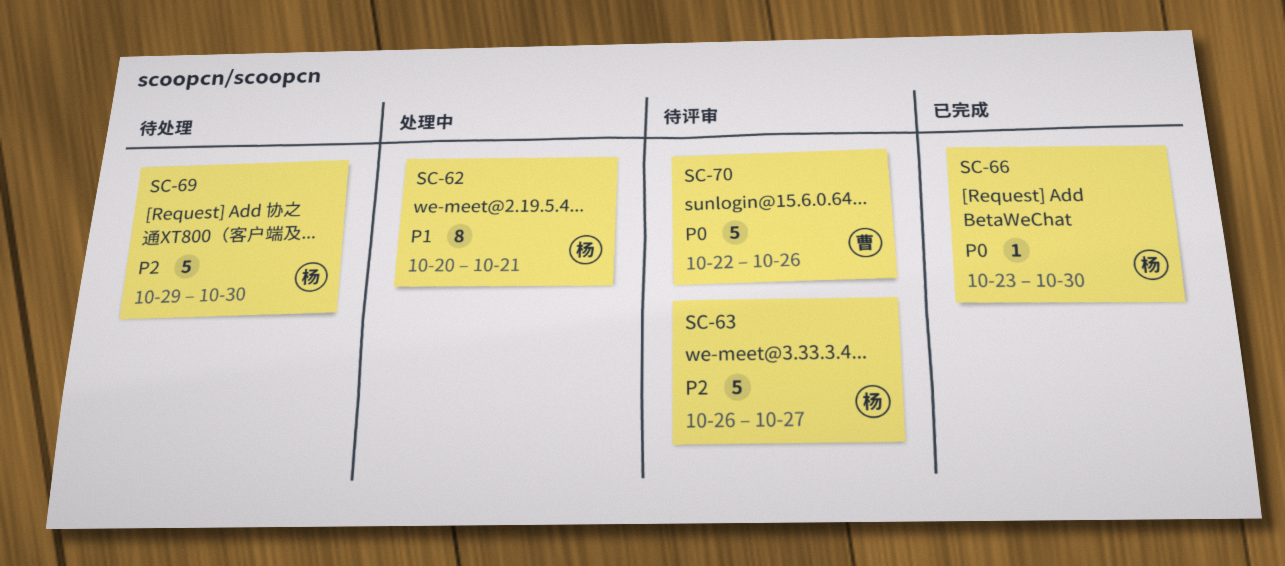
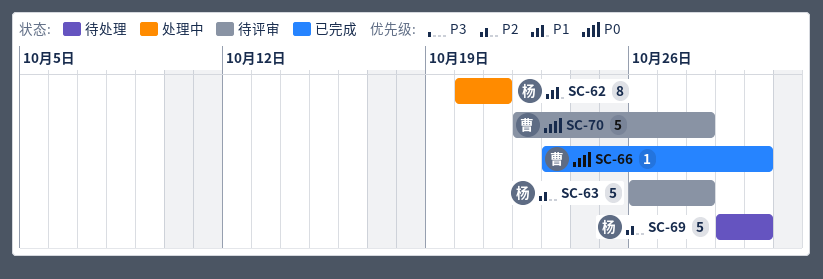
SC-63, due: Oct 27 -> Oct 28
SC-66, owner: 杨 -> 曹
SC-70, due: Oct 26 -> Oct 28

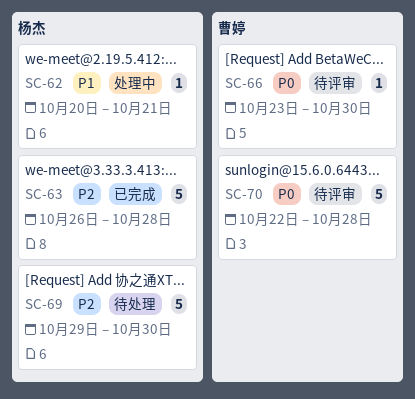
SC-62, estimate: 8 -> 1
SC-63, status: 待评审 -> 已完成
SC-66, status: 已完成 -> 待评审

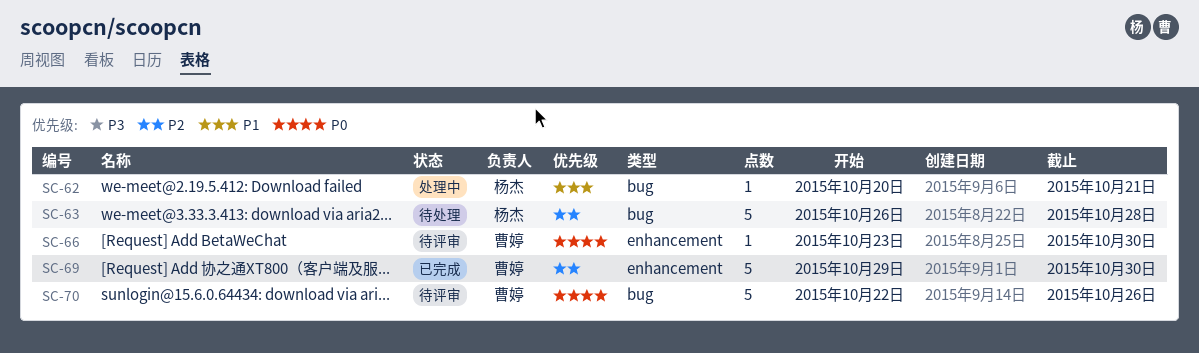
SC-63, status: 已完成 -> 待处理
SC-69, status: 待处理 -> 已完成
SC-69, owner: 杨杰 -> 曹婷
SC-70, due: Oct 28 -> Oct 26

